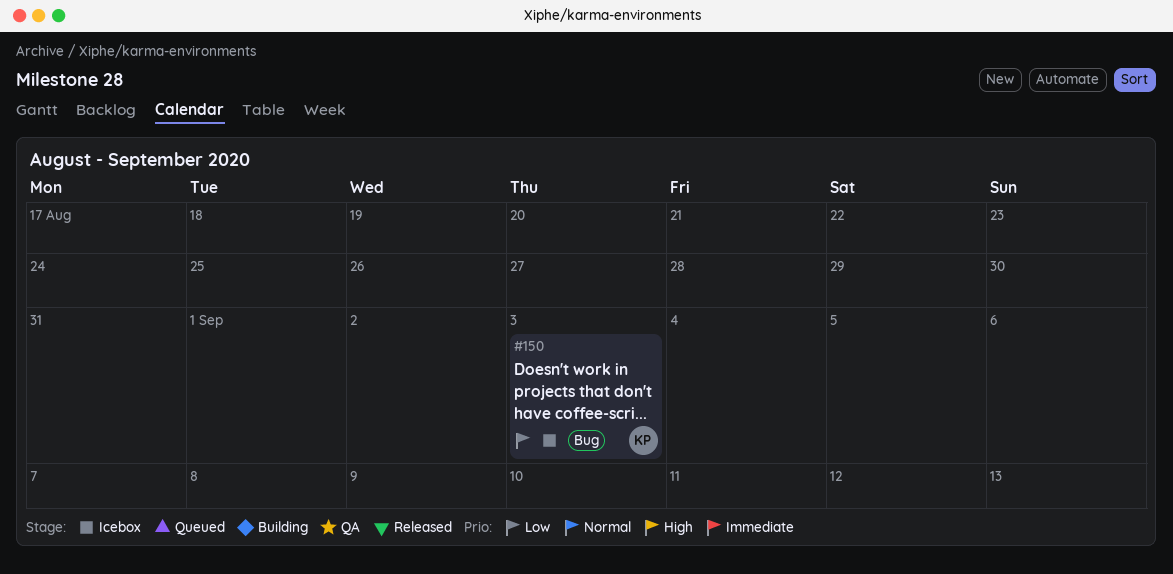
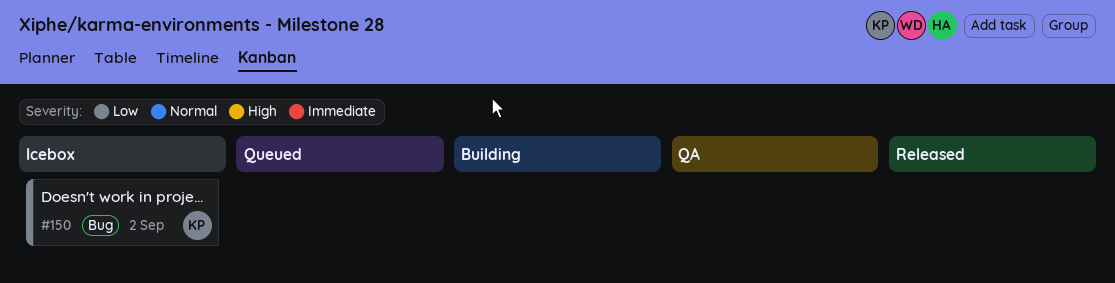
#150, due: Sep 3 -> Sep 2

